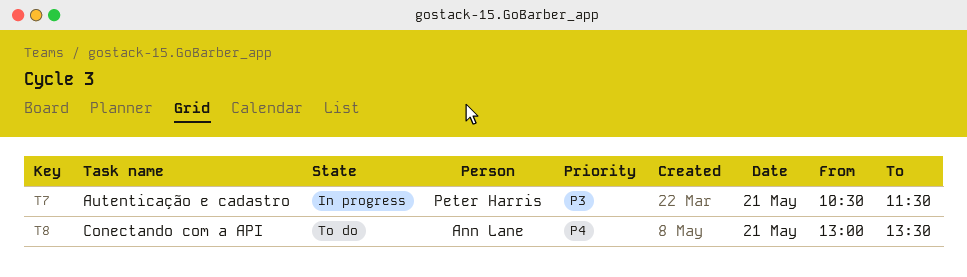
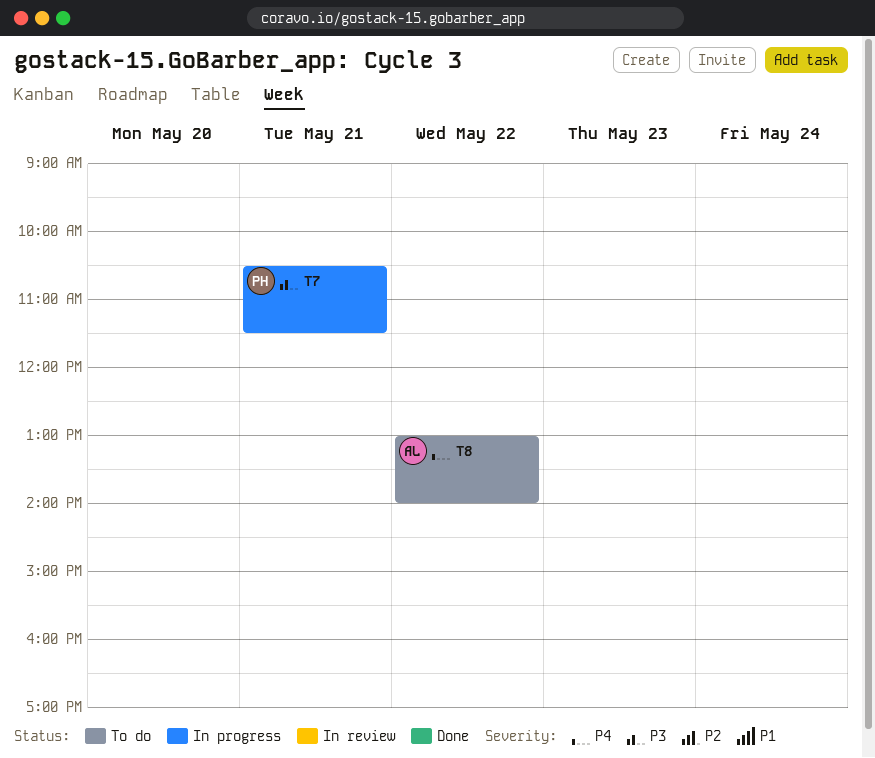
T8, day: May 21 -> May 22
T8, ends: 13:30 -> 14:00

